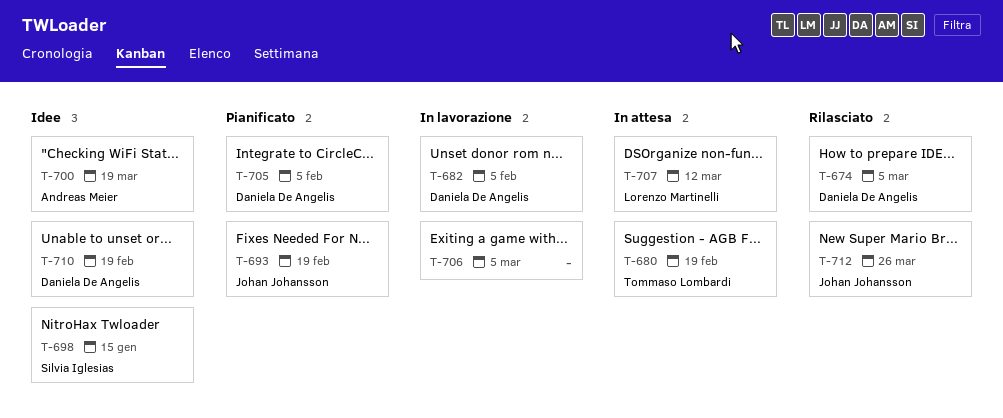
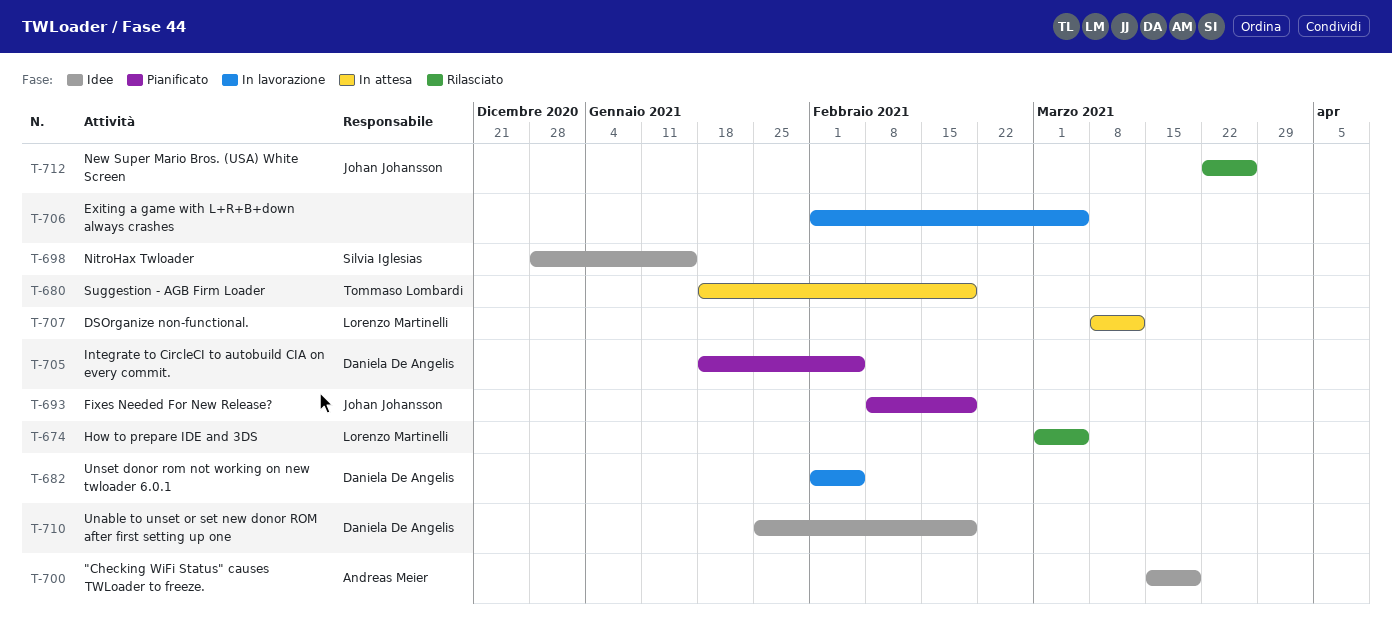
T-674, owner: Daniela De Angelis -> Lorenzo Martinelli

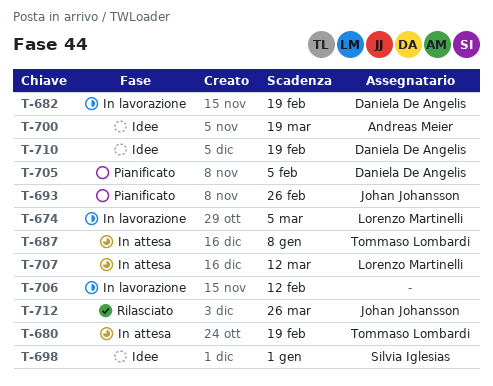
T-674, status: Rilasciato -> In lavorazione
T-682, due: Feb 5 -> Feb 19
T-687: none -> present
T-693, due: Feb 19 -> Feb 26
T-698, due: Jan 15 -> Jan 1
T-706, due: Mar 5 -> Feb 12

